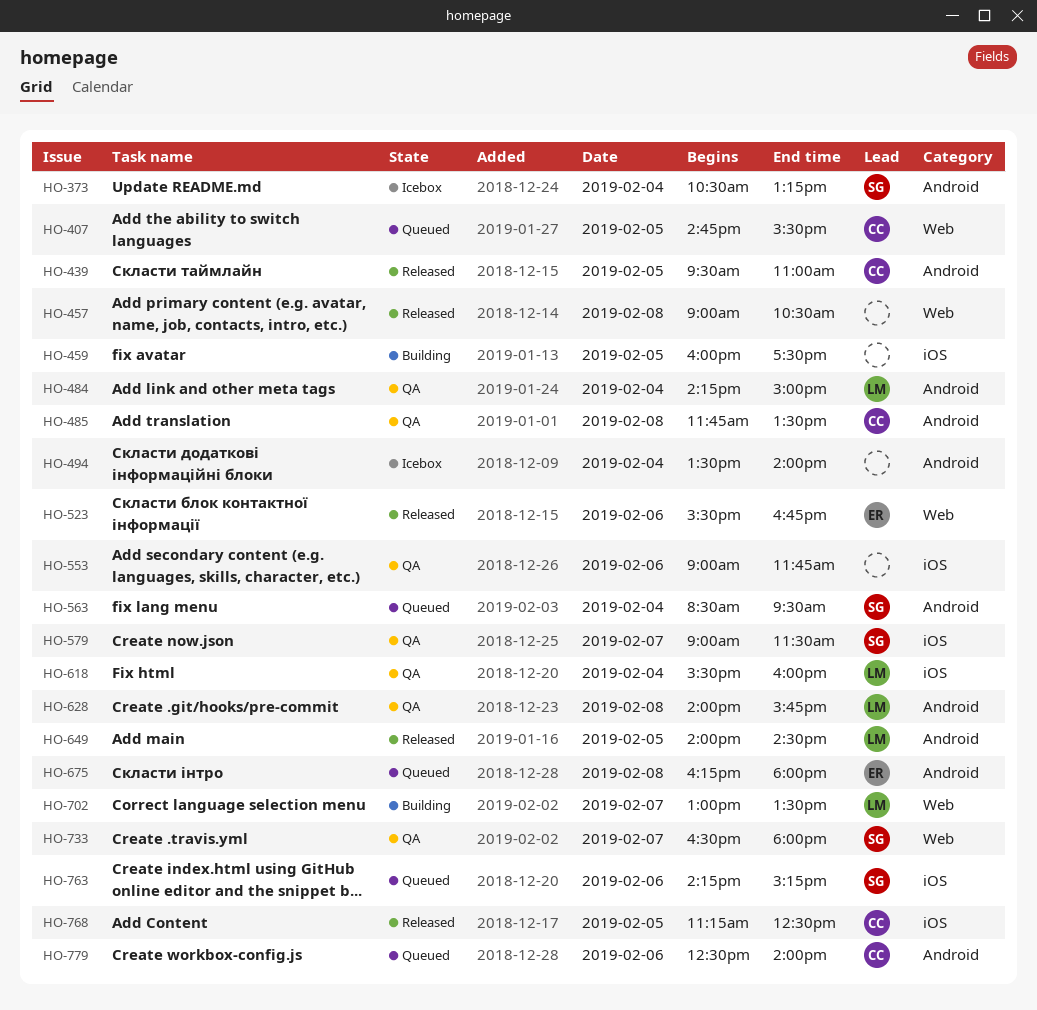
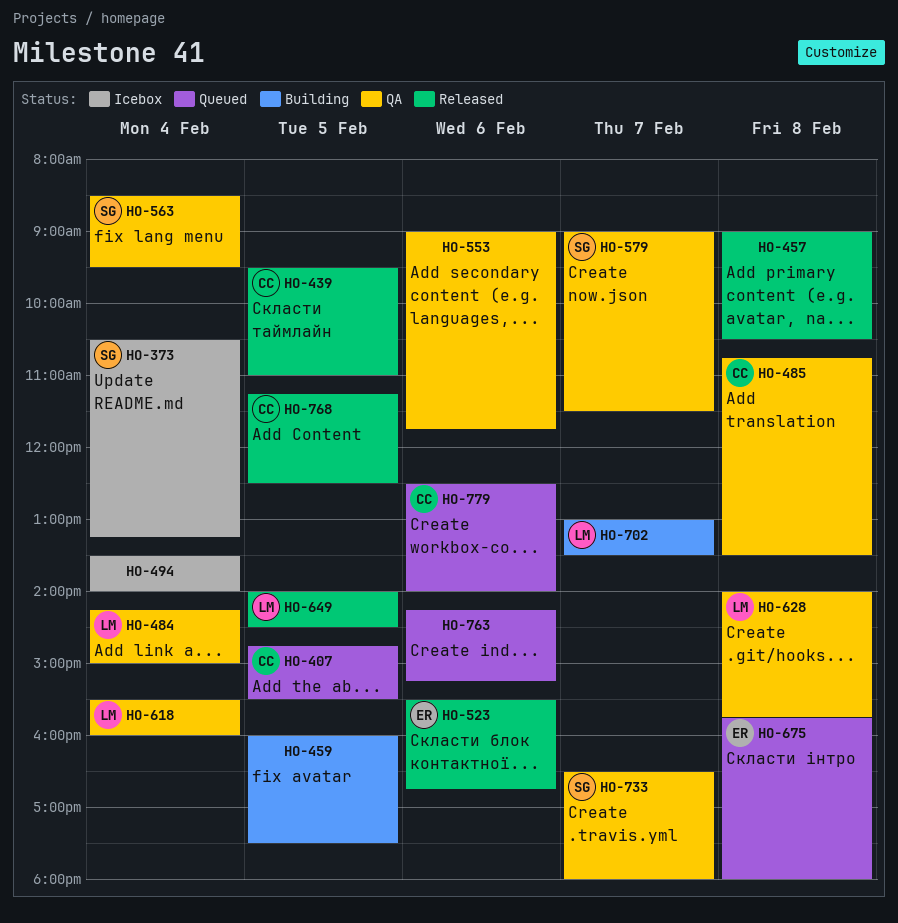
HO-485, begins: 11:45 -> 10:45
HO-563, status: Queued -> QA
HO-675, begins: 16:15 -> 15:45
HO-763, owner: SG -> none

